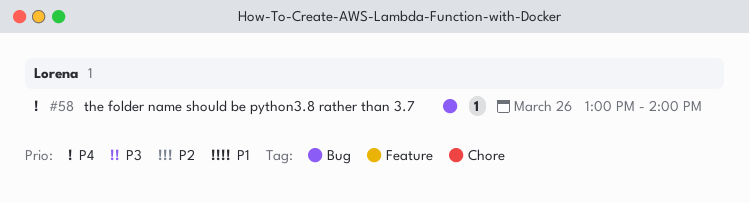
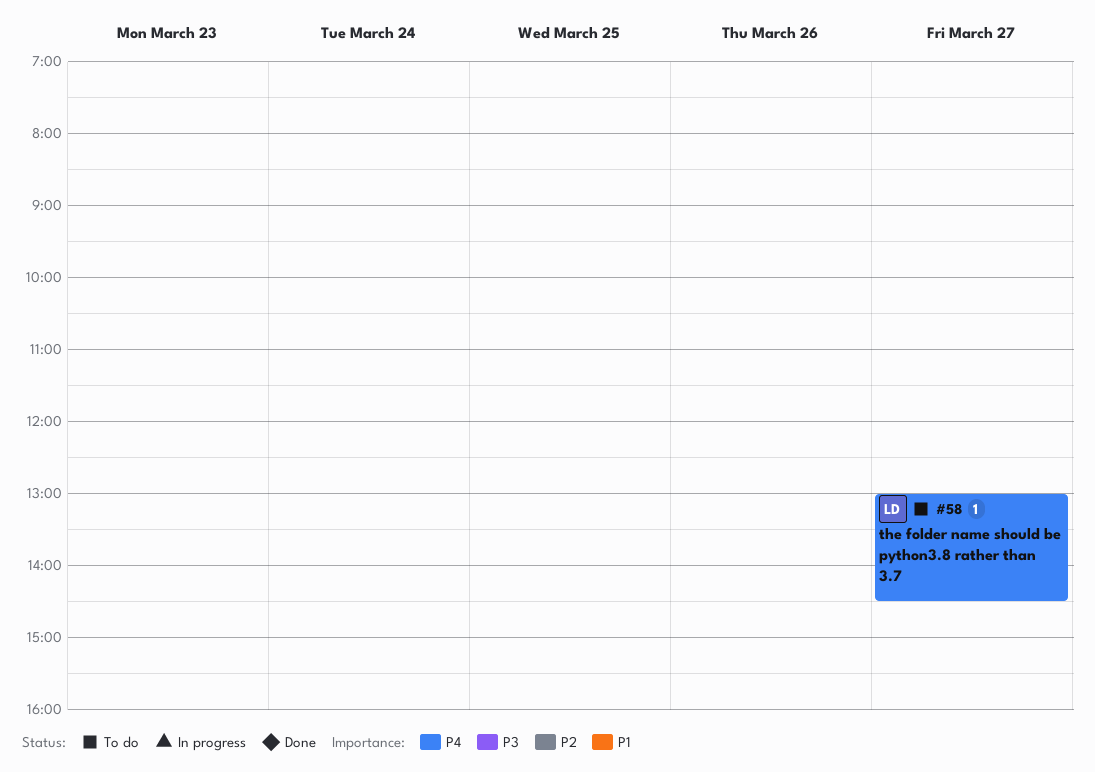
#58, day: Mar 26 -> Mar 27
#58, ends: 14:00 -> 14:30

